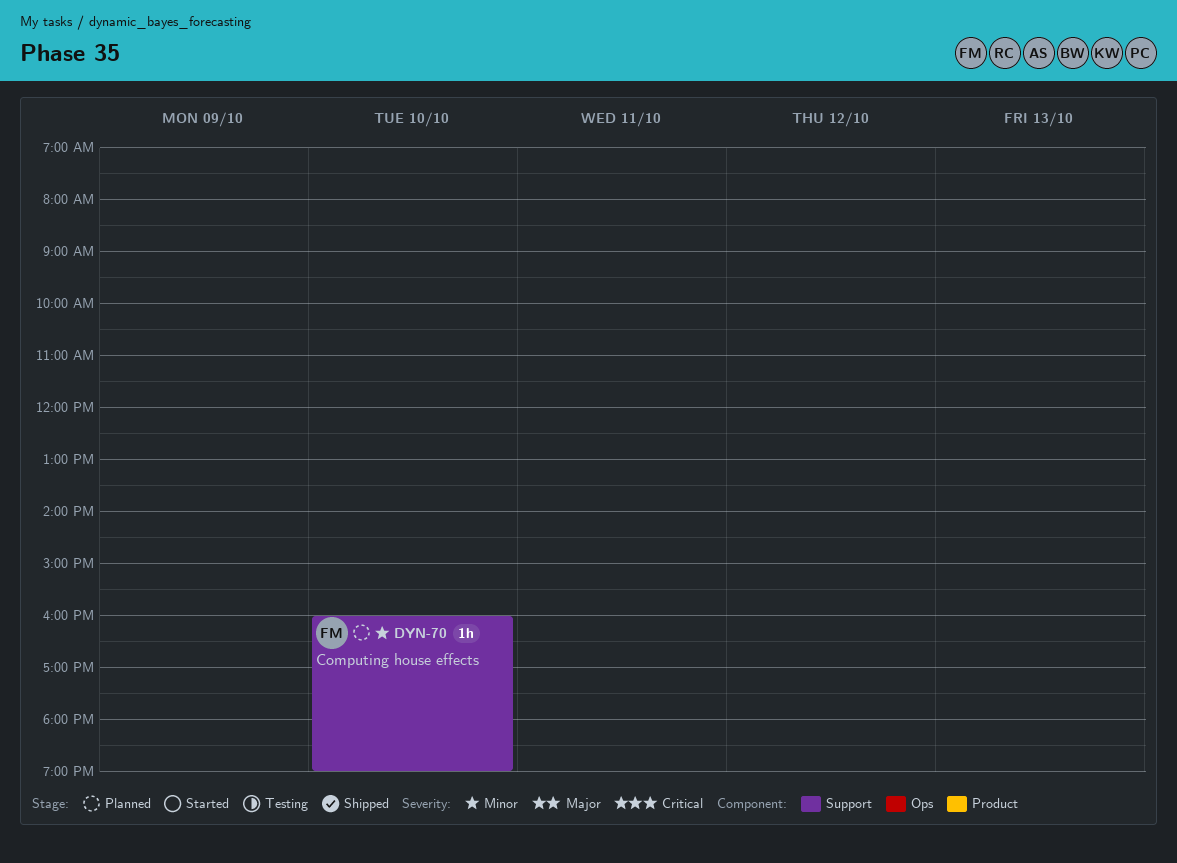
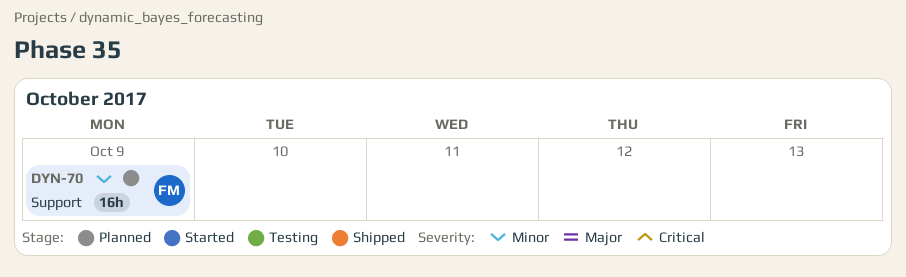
DYN-70, estimate: 1h -> 16h
DYN-70, day: Oct 10 -> Oct 9

